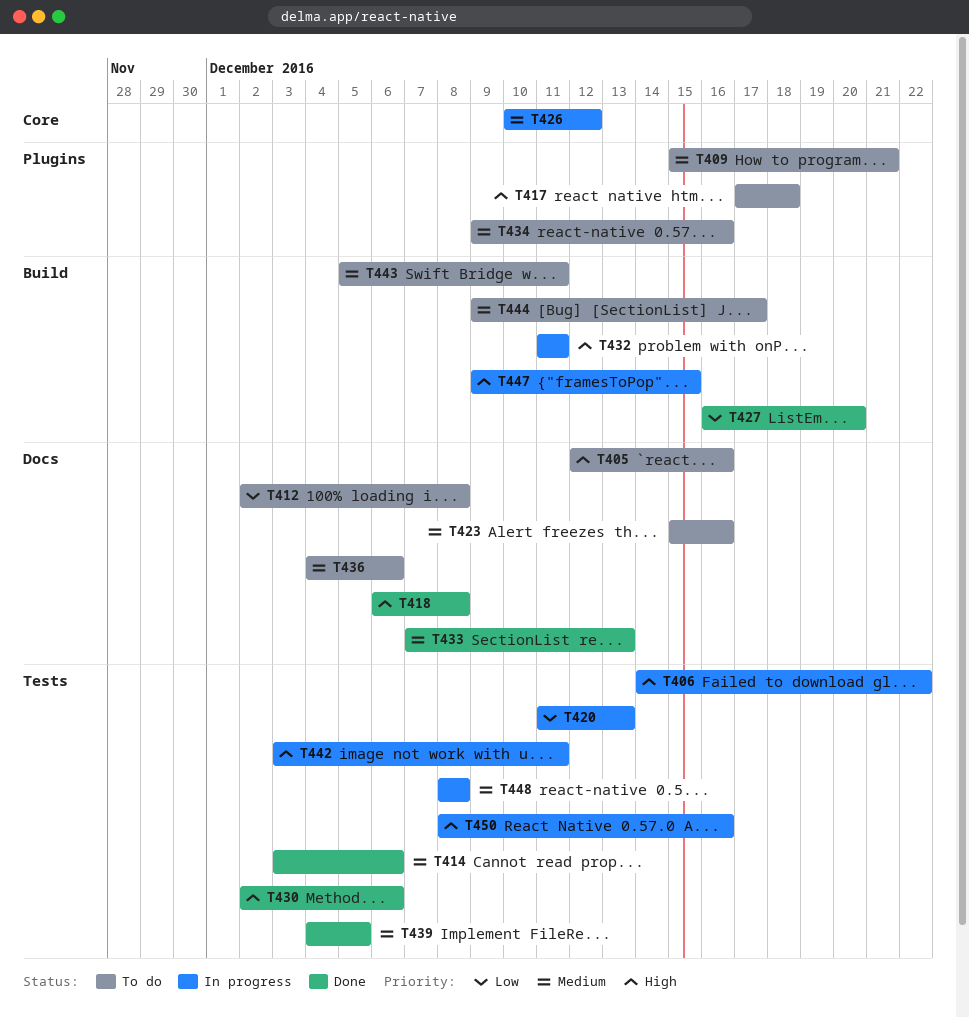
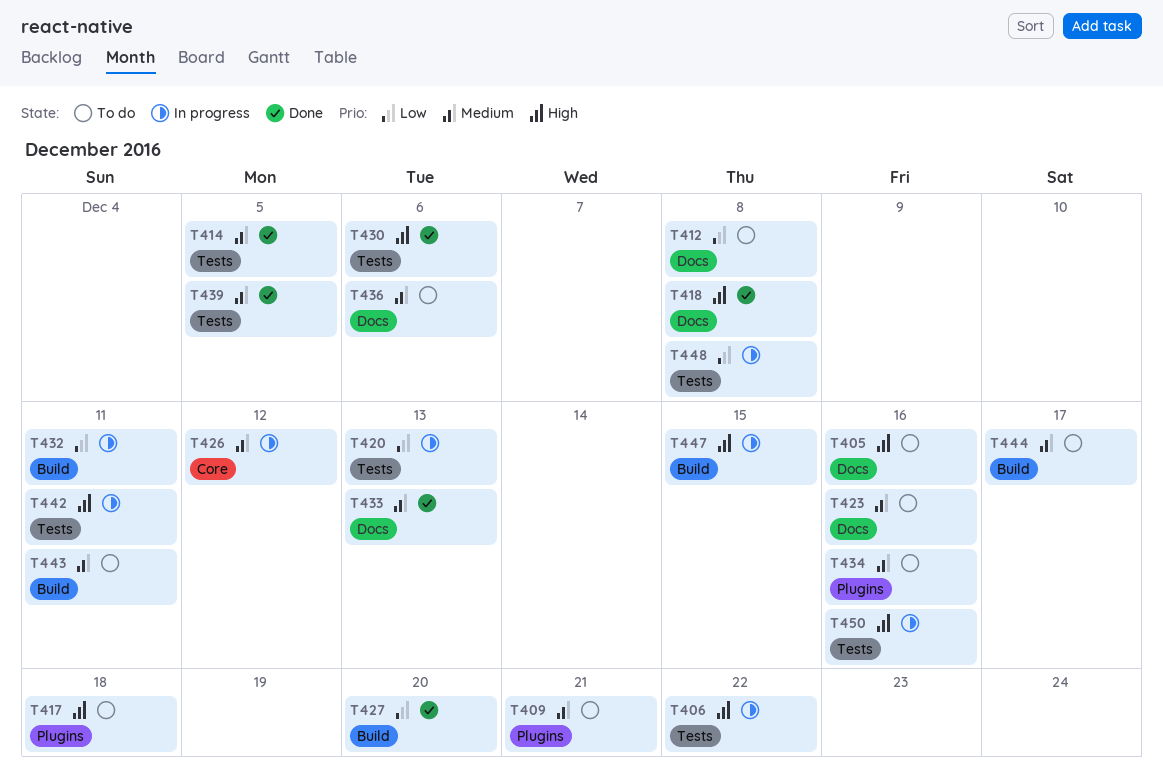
T414, due: Dec 6 -> Dec 5
T432, priority: High -> Low
T448, priority: Medium -> Low

